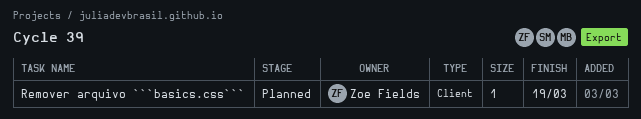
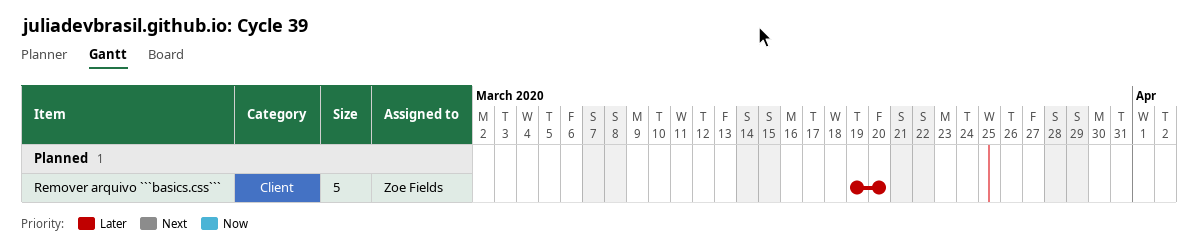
Remover arquivo ```basics.css```, estimate: 1 -> 5
Remover arquivo ```basics.css```, due: Mar 19 -> Mar 20

